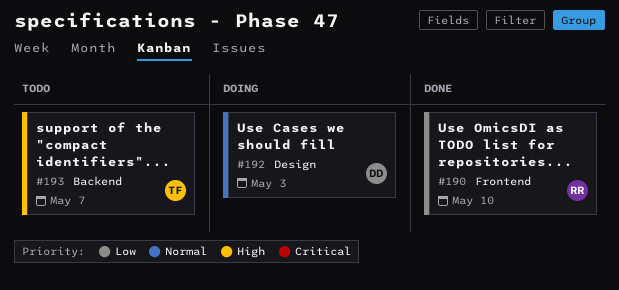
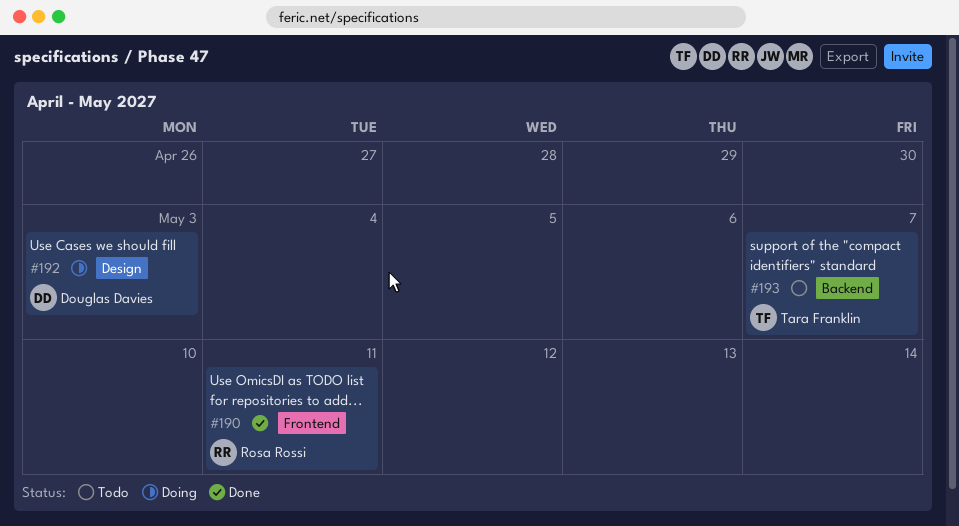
#190, due: May 10 -> May 11

